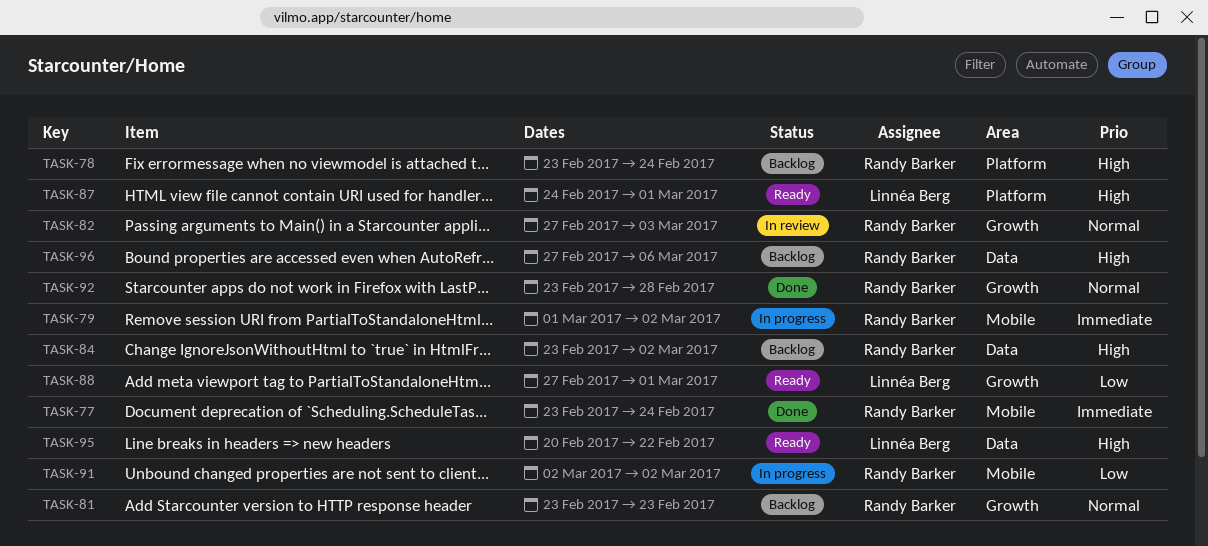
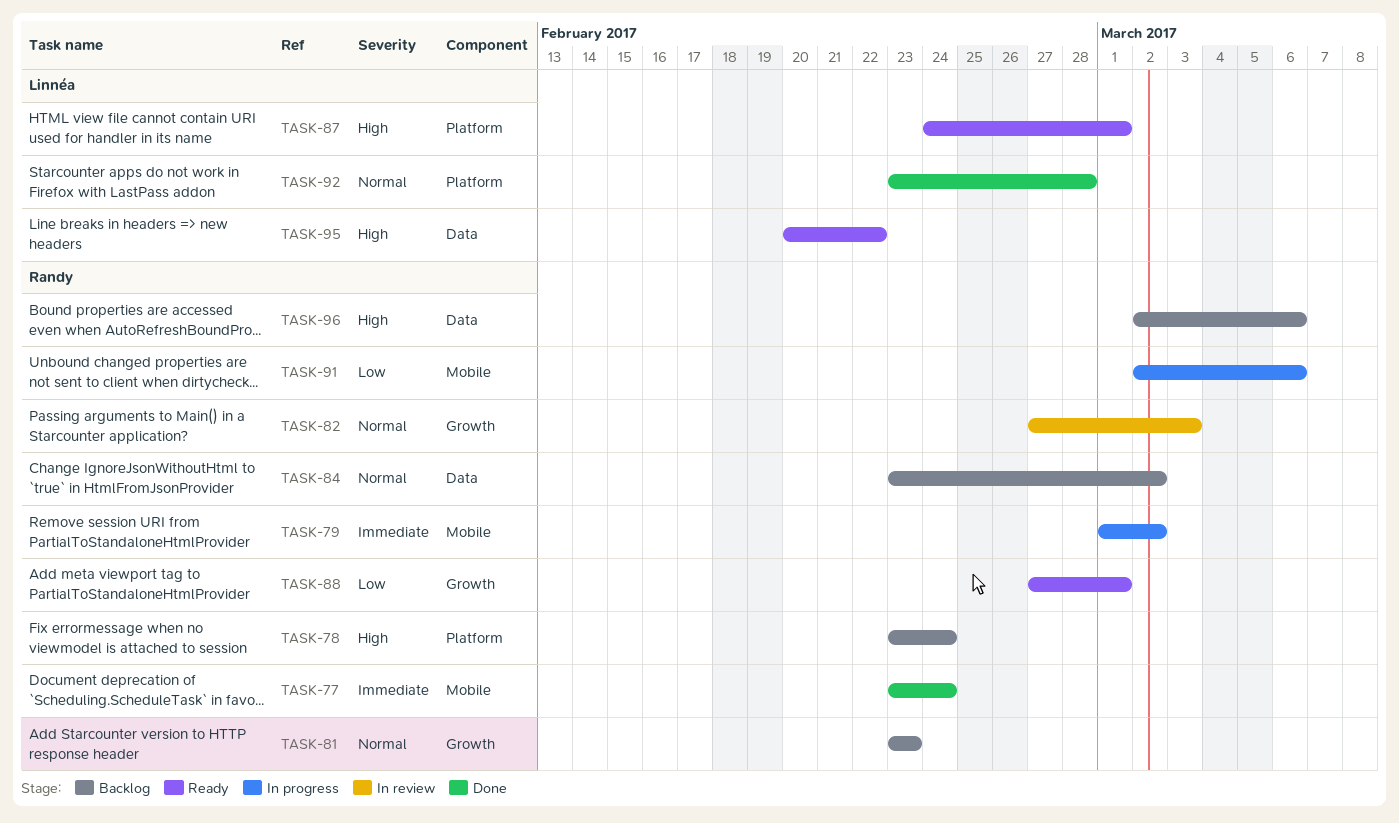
TASK-84, priority: High -> Normal
TASK-88, owner: Linnéa Berg -> Randy Barker
TASK-91, due: Mar 2 -> Mar 6
TASK-92, owner: Randy Barker -> Linnéa Berg
TASK-92, label: Growth -> Platform
TASK-96, start: Feb 27 -> Mar 2

